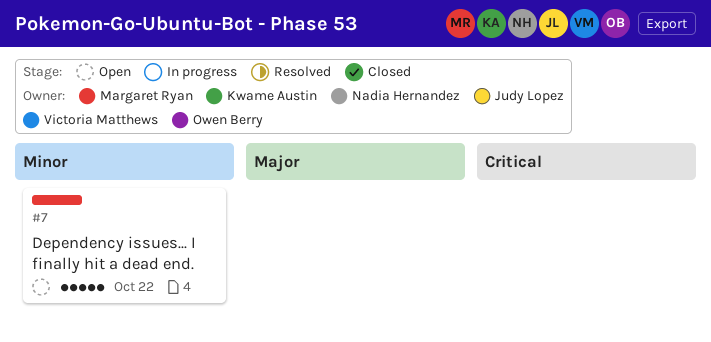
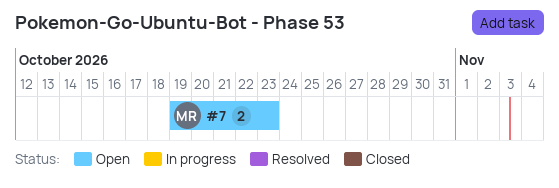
#7, estimate: 5 -> 2
#7, due: Oct 22 -> Oct 23

